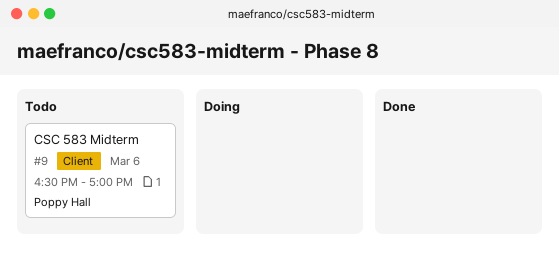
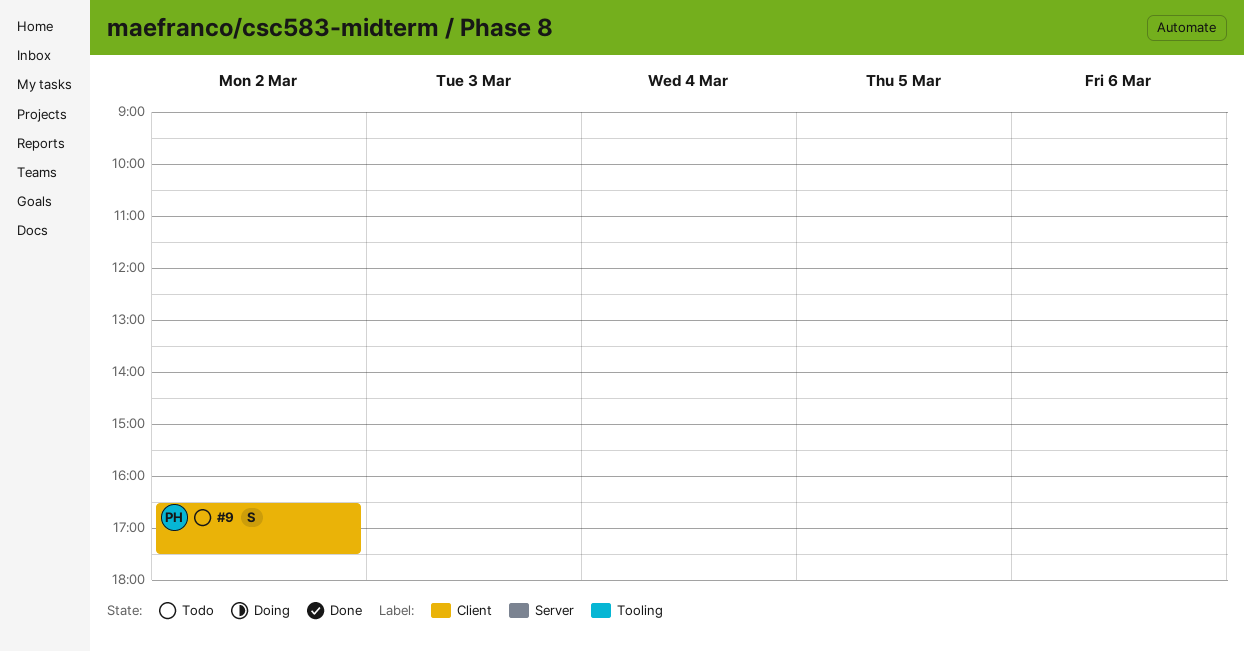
#9, day: Mar 6 -> Mar 2
#9, ends: 17:00 -> 17:30

